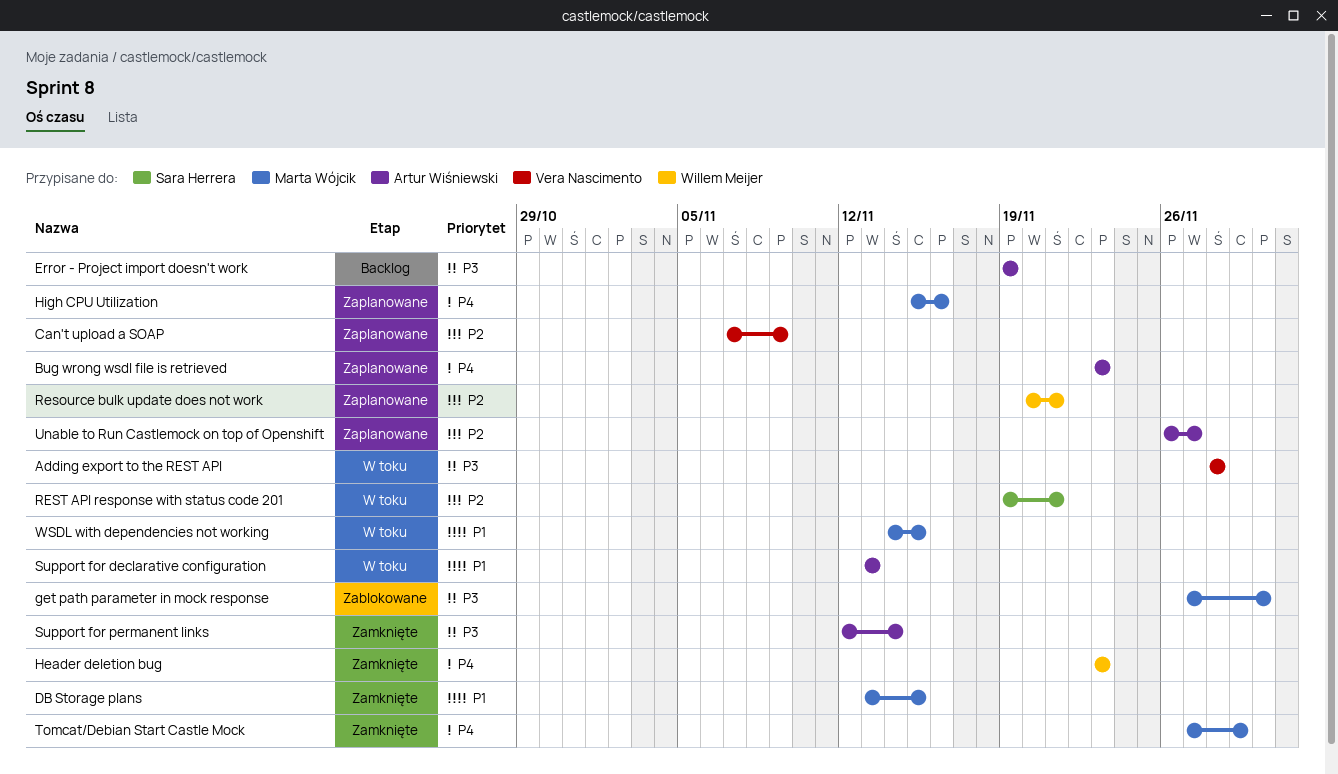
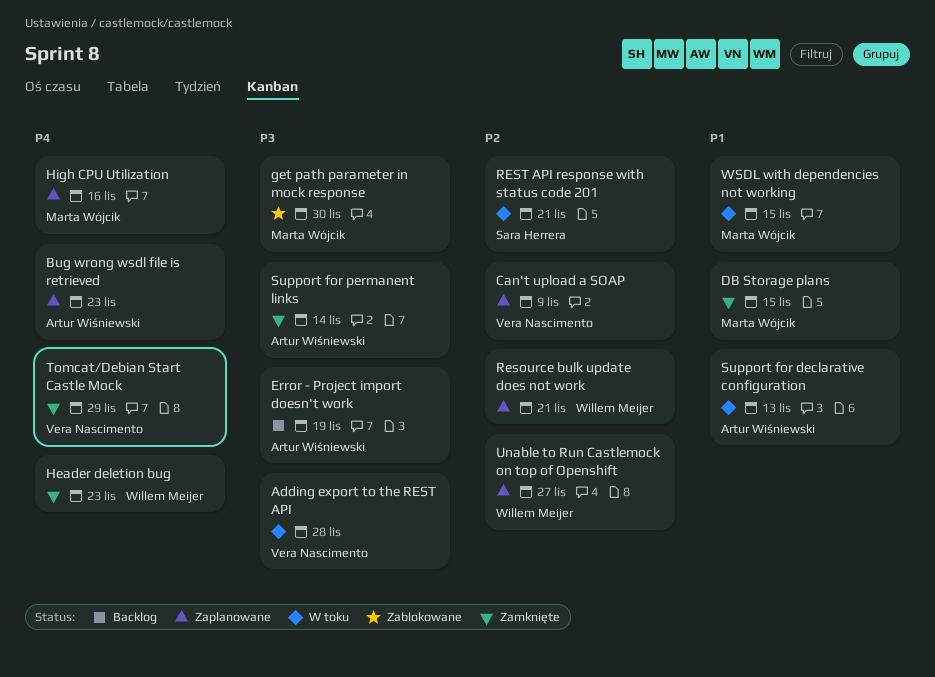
Tomcat/Debian Start Castle Mock, owner: Marta Wójcik -> Vera Nascimento
Unable to Run Castlemock on top of Openshift, owner: Artur Wiśniewski -> Willem Meijer

